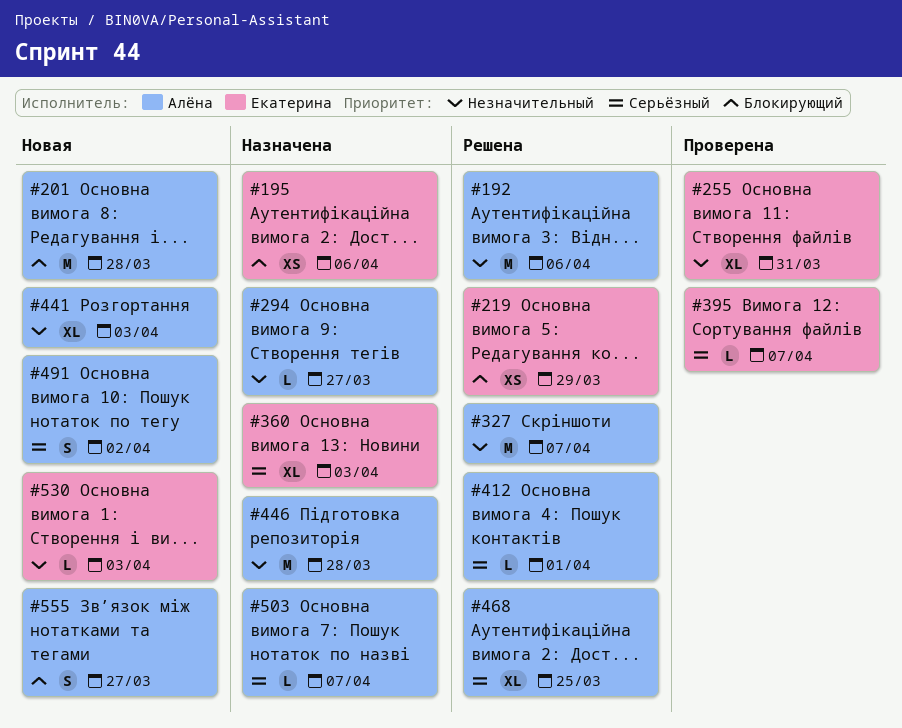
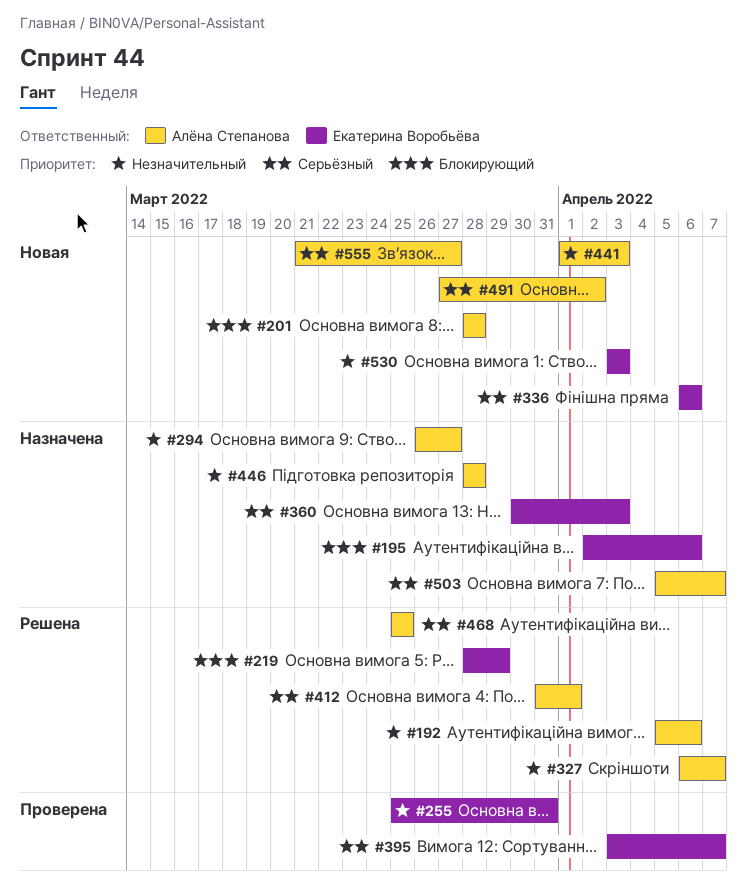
#336: none -> present
#555, priority: Блокирующий -> Серьёзный

